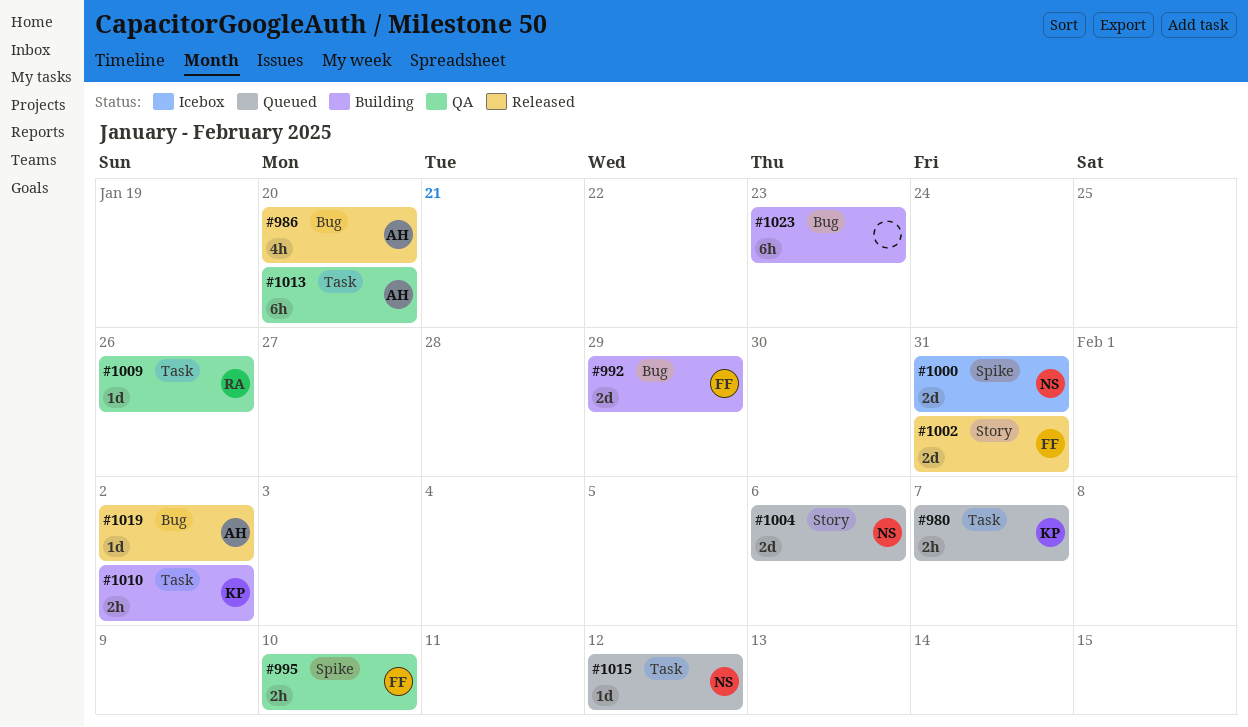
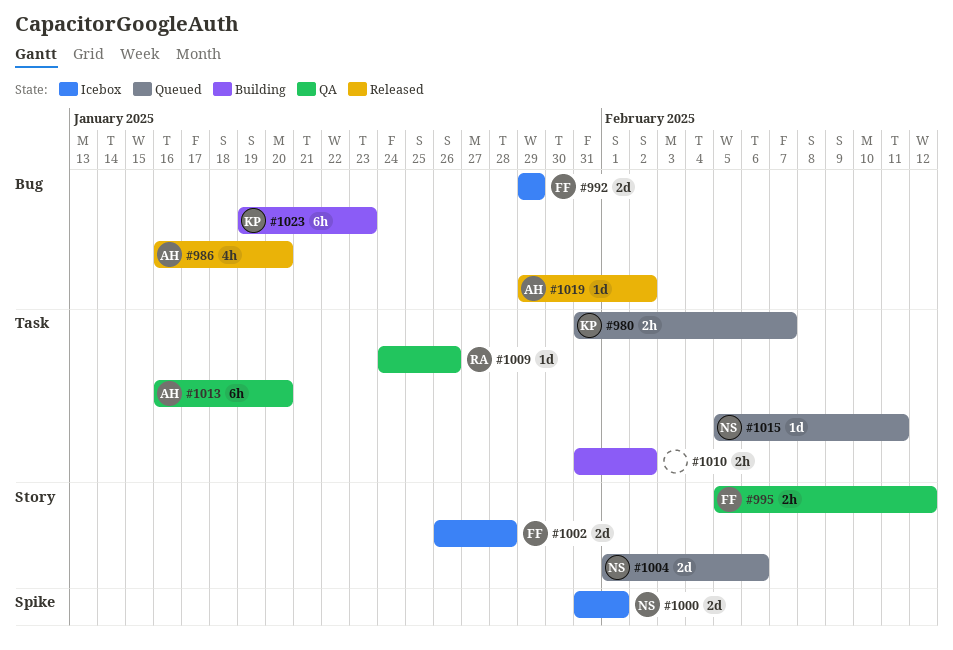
#992, status: Building -> Icebox
#995, label: Spike -> Story
#995, due: Feb 10 -> Feb 12
#1000, due: Jan 31 -> Feb 1
#1002, status: Released -> Icebox
#1002, due: Jan 31 -> Jan 28
#1010, owner: KP -> none
#1015, due: Feb 12 -> Feb 11
#1023, owner: none -> KP

